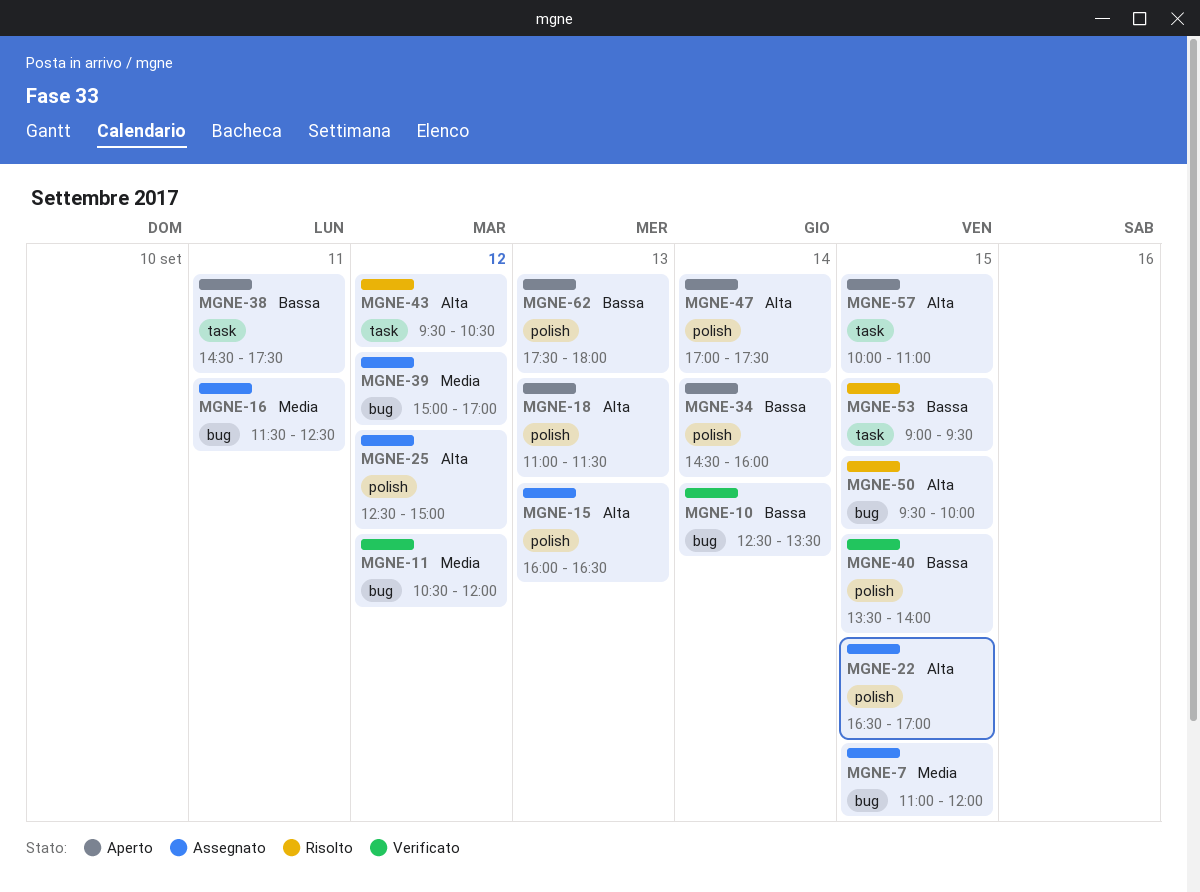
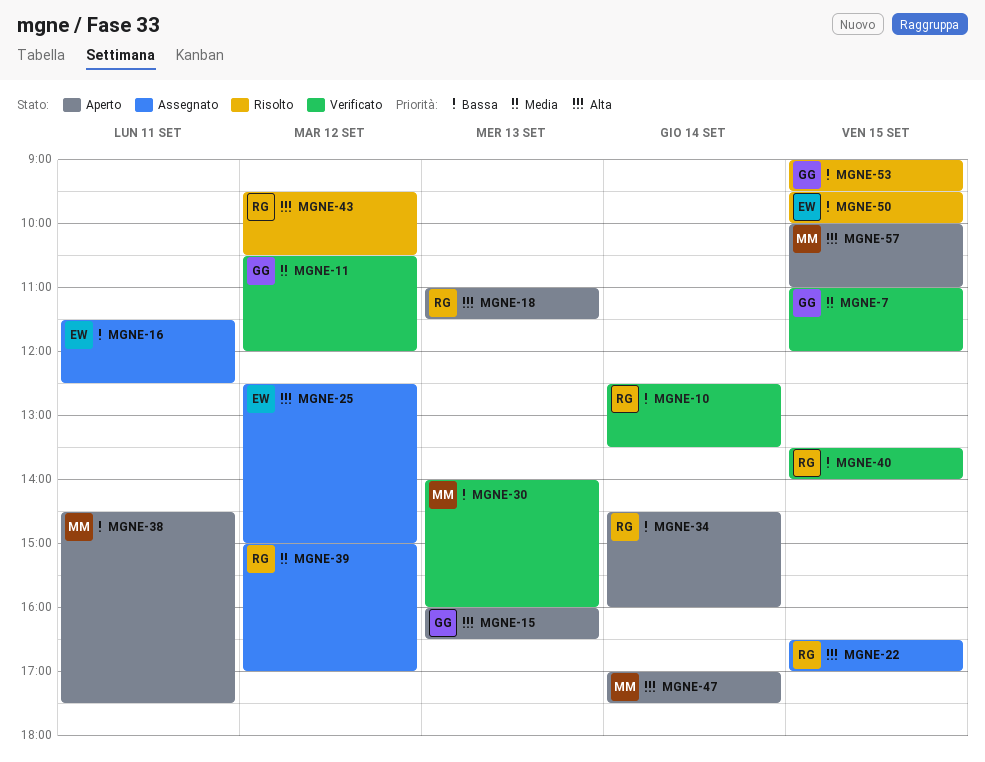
MGNE-7, status: Assegnato -> Verificato
MGNE-15, status: Assegnato -> Aperto
MGNE-16, priority: Media -> Bassa
MGNE-30: none -> present
MGNE-50, priority: Alta -> Bassa
MGNE-62: present -> none

